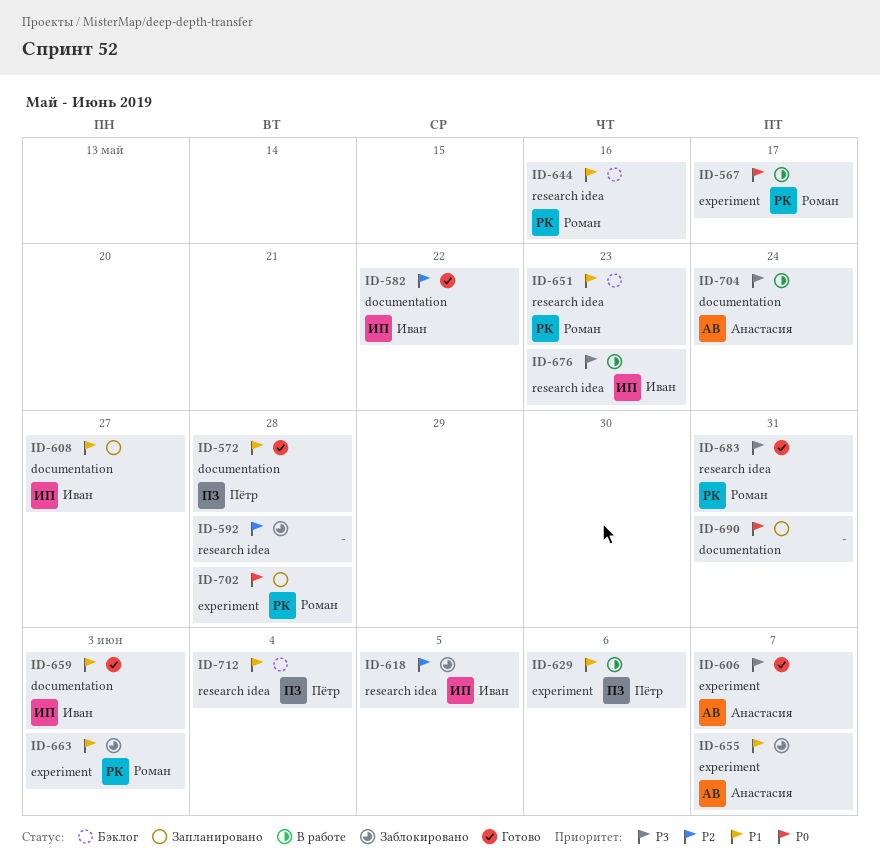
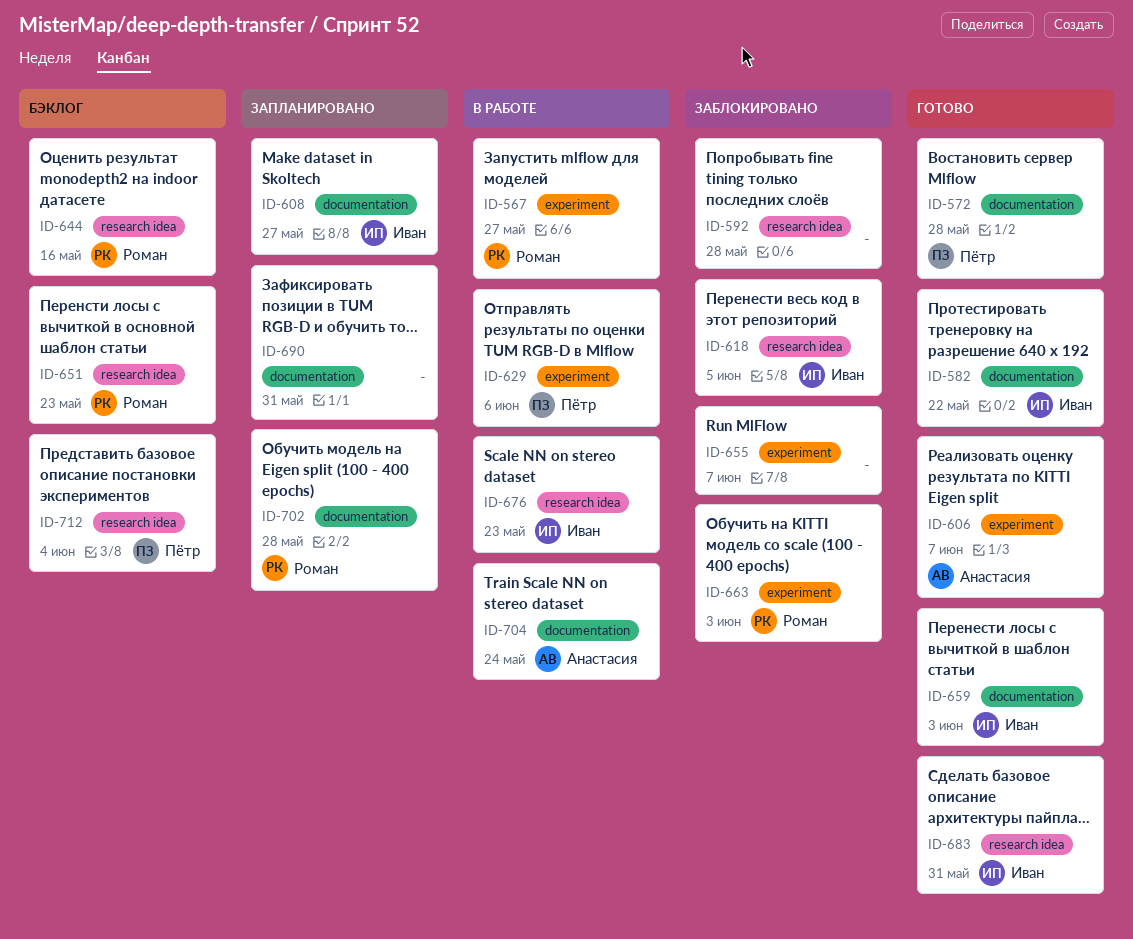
ID-567, due: May 17 -> May 27
ID-655, owner: Анастасия -> none
ID-683, owner: Роман -> Иван
ID-702, label: experiment -> documentation

